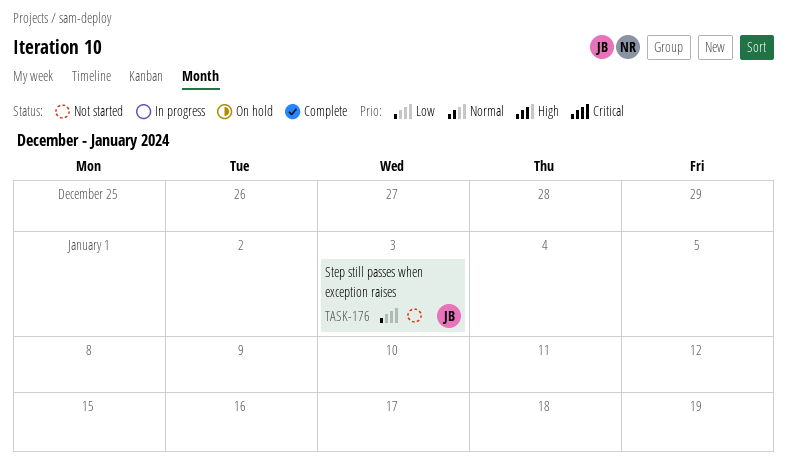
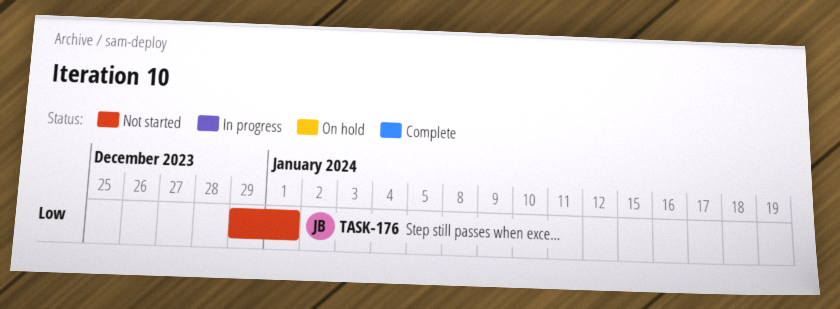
TASK-176, due: Jan 3 -> Jan 1

